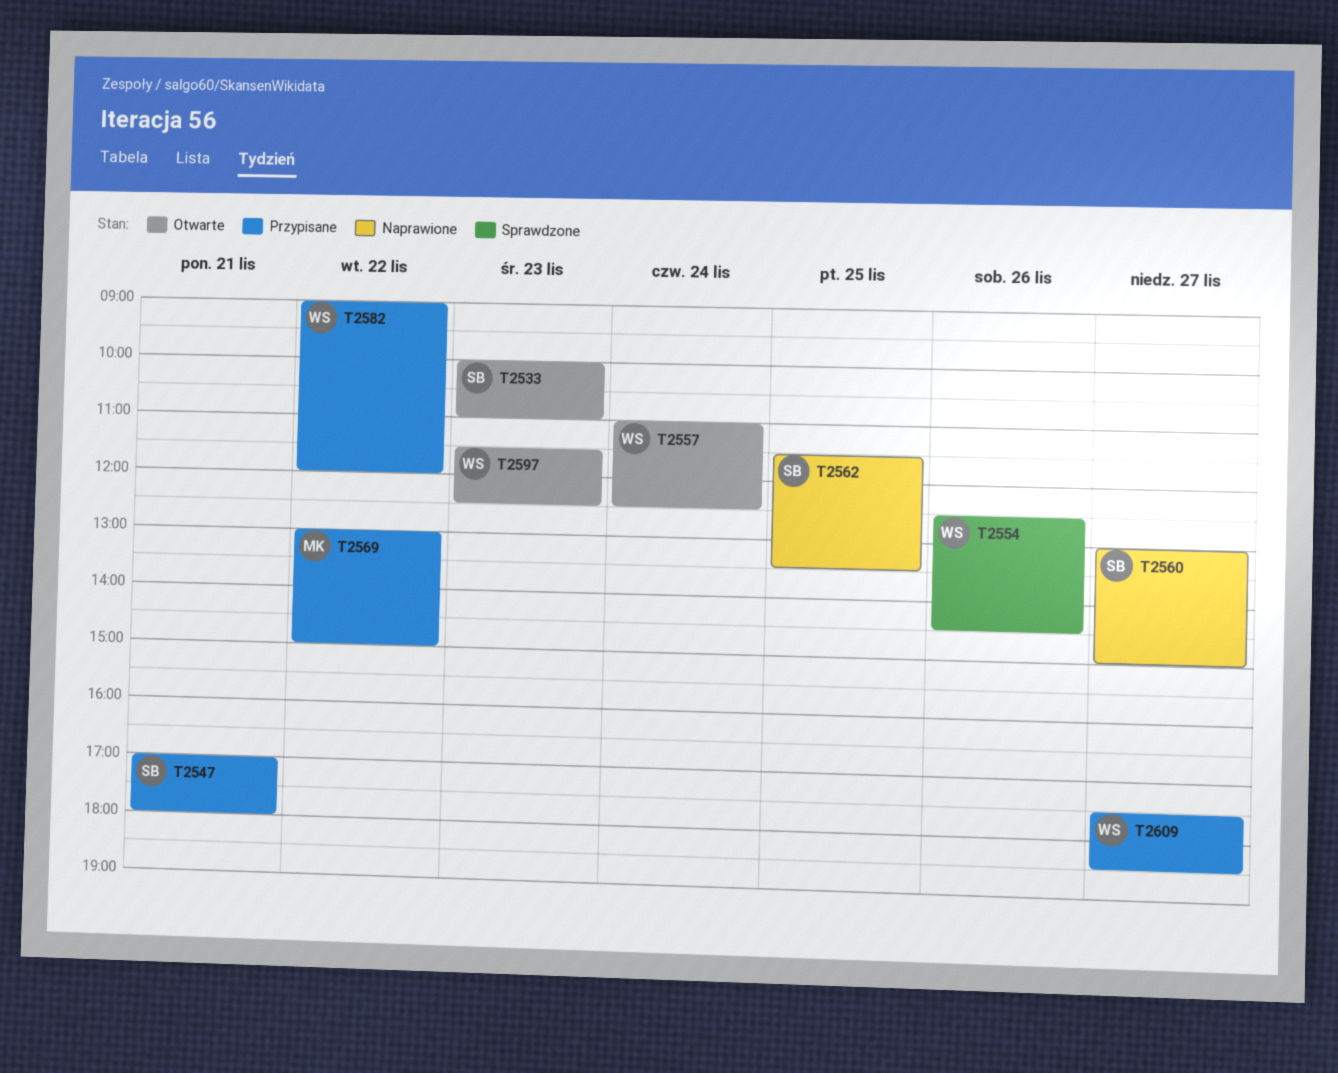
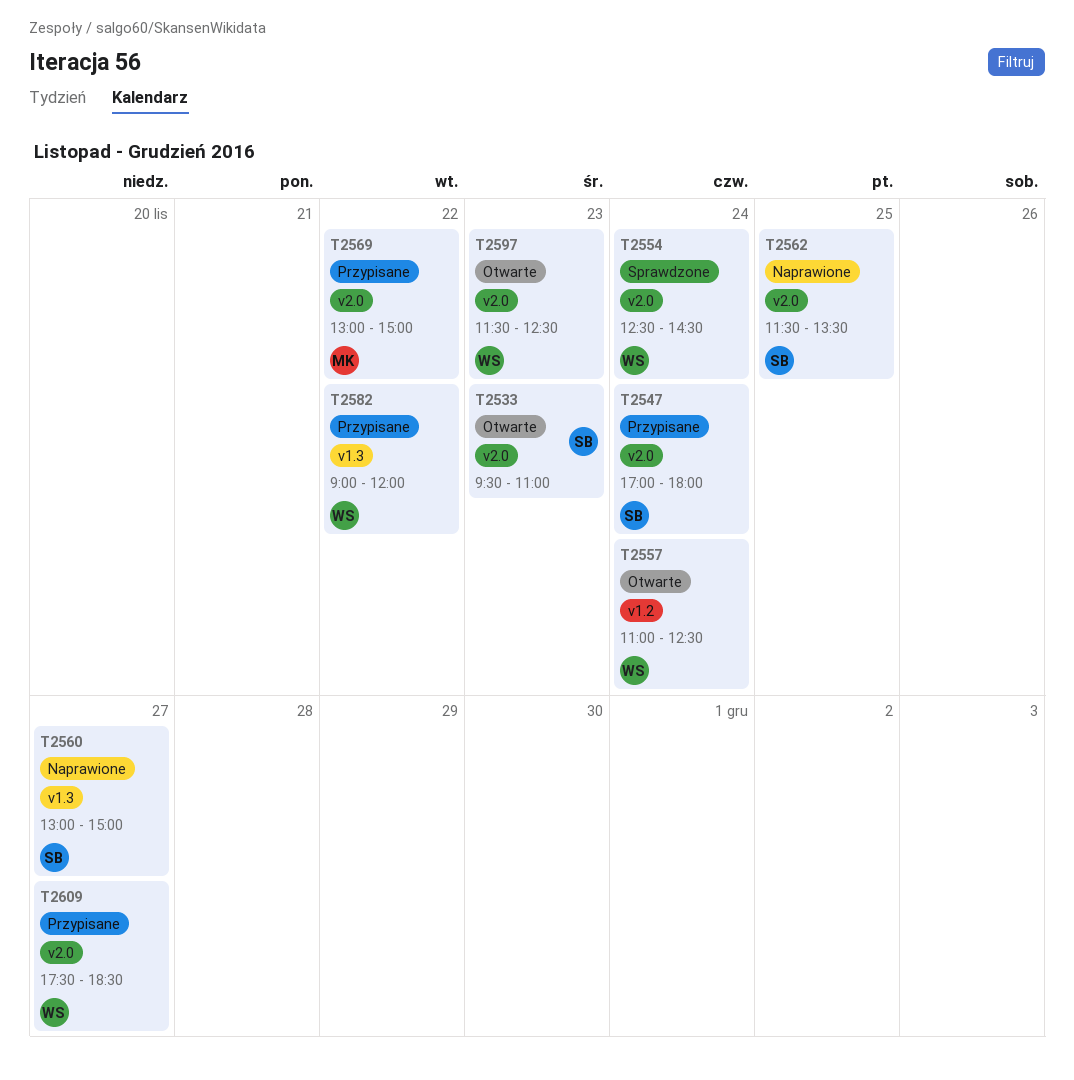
T2533, begins: 10:00 -> 09:30
T2547, day: Nov 21 -> Nov 24
T2554, day: Nov 26 -> Nov 24

